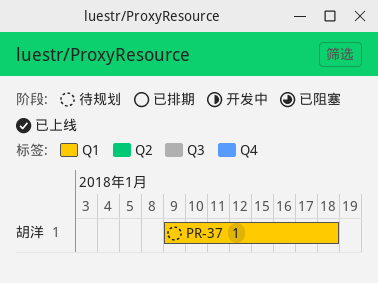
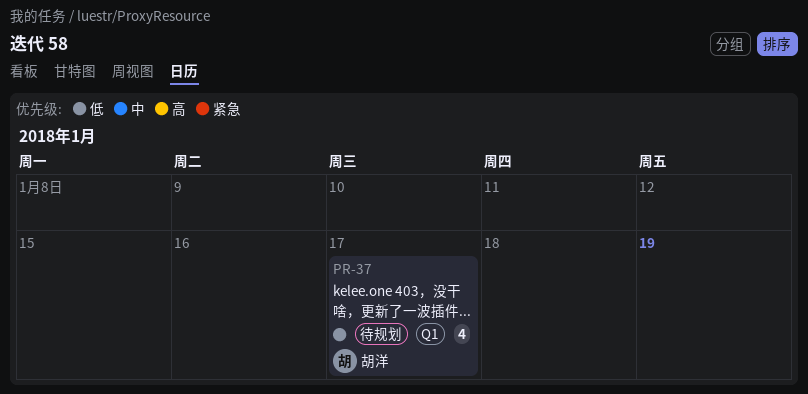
PR-37, estimate: 1 -> 4
PR-37, due: Jan 18 -> Jan 17

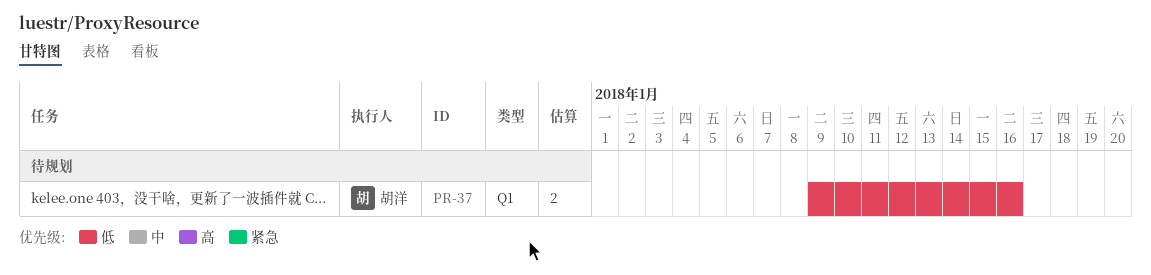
PR-37, estimate: 4 -> 2
PR-37, due: Jan 17 -> Jan 16

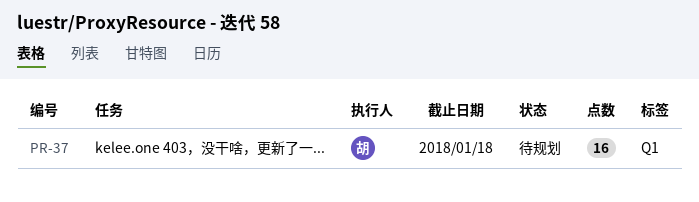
PR-37, estimate: 2 -> 16
PR-37, due: Jan 16 -> Jan 18

